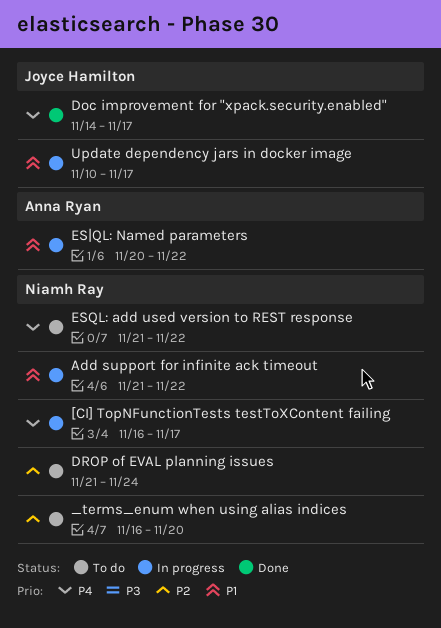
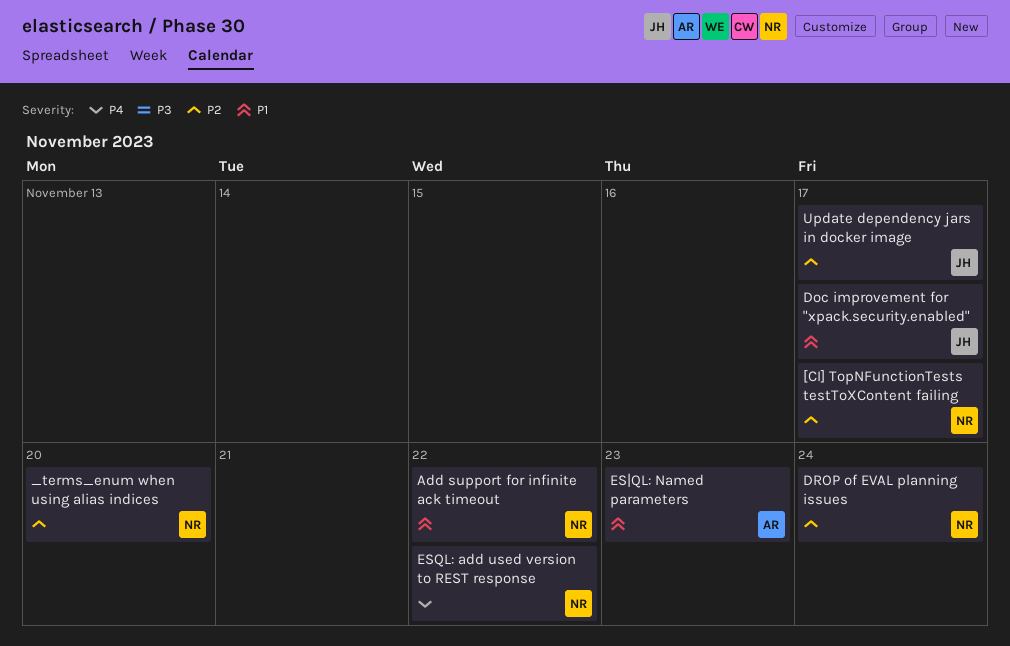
[CI] TopNFunctionTests testToXContent failing, priority: P4 -> P2
Doc improvement for "xpack.security.enabled", priority: P4 -> P1
ES|QL: Named parameters, due: Nov 22 -> Nov 23
Update dependency jars in docker image, priority: P1 -> P2

